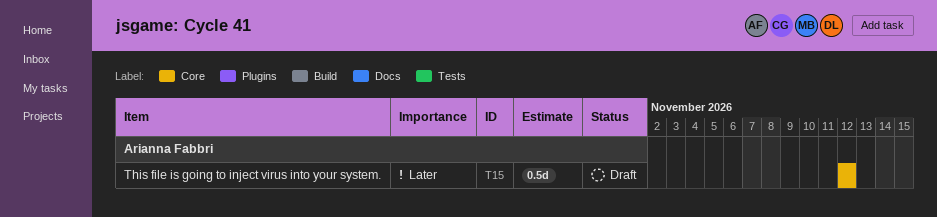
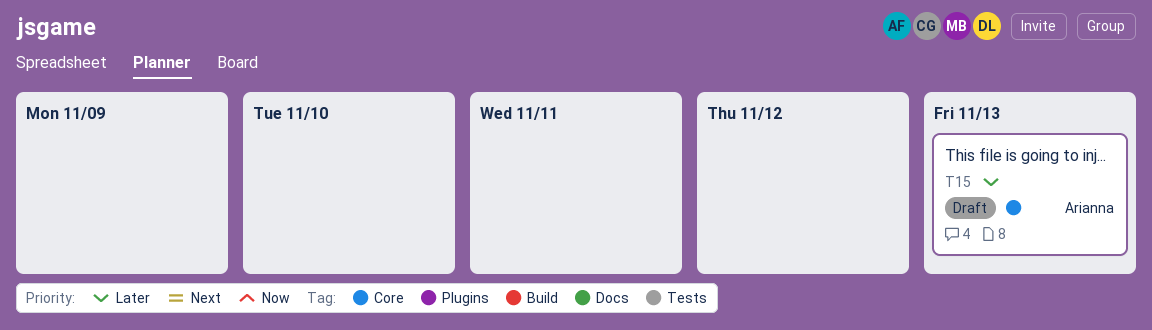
T15, due: Nov 12 -> Nov 13

